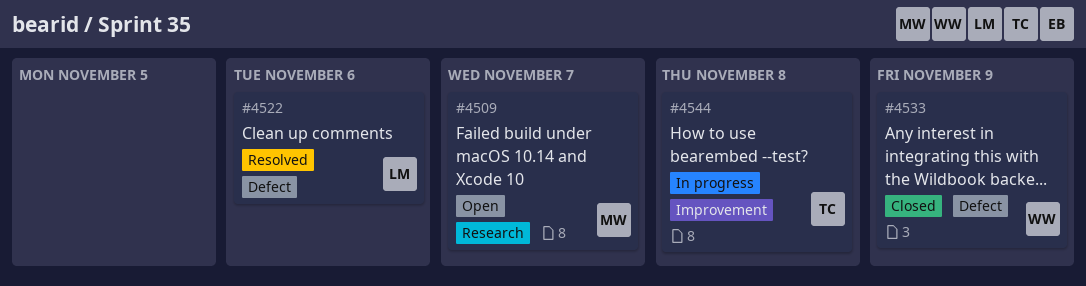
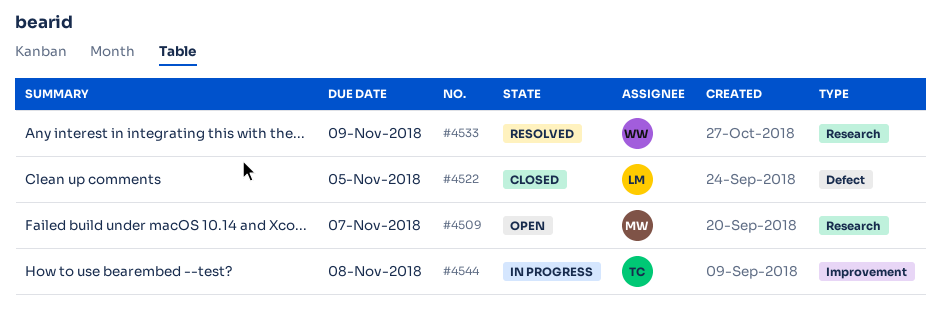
#4522, status: Resolved -> Closed
#4522, due: Nov 6 -> Nov 5
#4533, status: Closed -> Resolved
#4533, label: Defect -> Research

